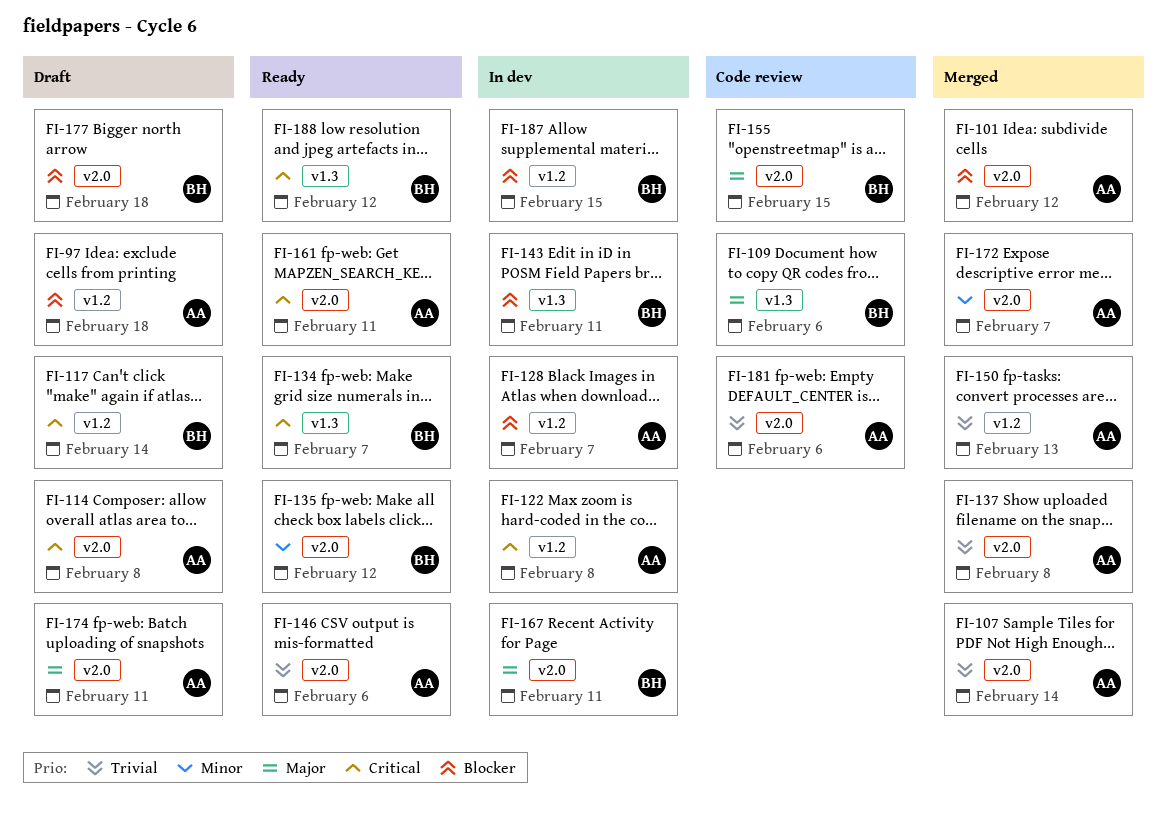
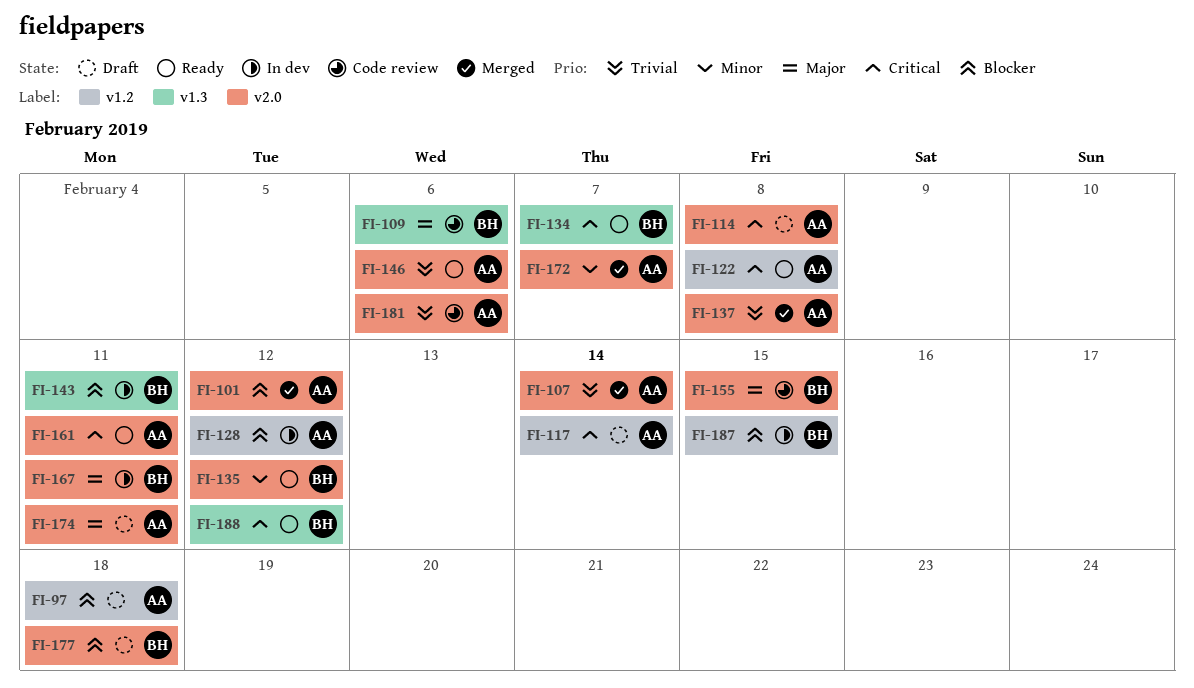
FI-117, owner: BH -> AA
FI-122, status: In dev -> Ready
FI-128, due: Feb 7 -> Feb 12
FI-150: present -> none

